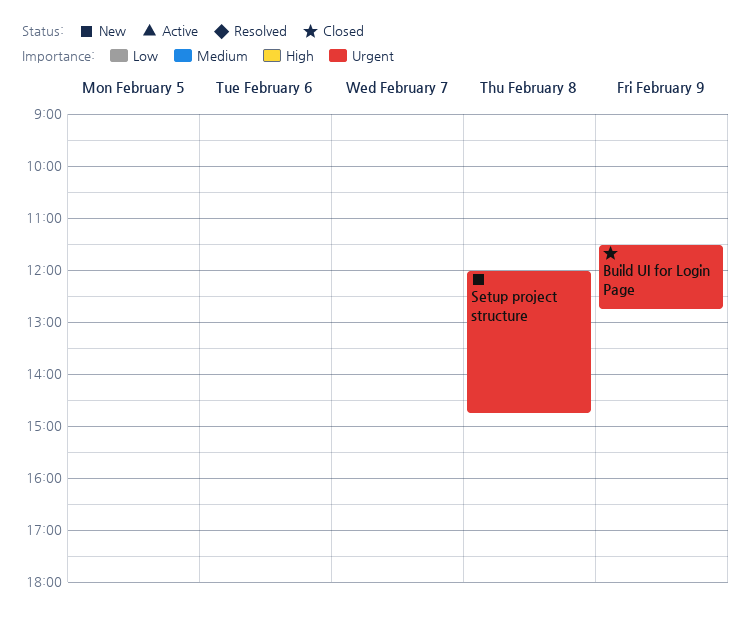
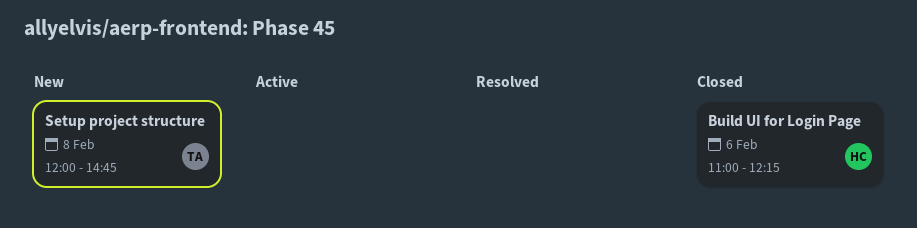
Build UI for Login Page, day: Feb 9 -> Feb 6
Build UI for Login Page, begins: 11:30 -> 11:00
Build UI for Login Page, ends: 12:45 -> 12:15

